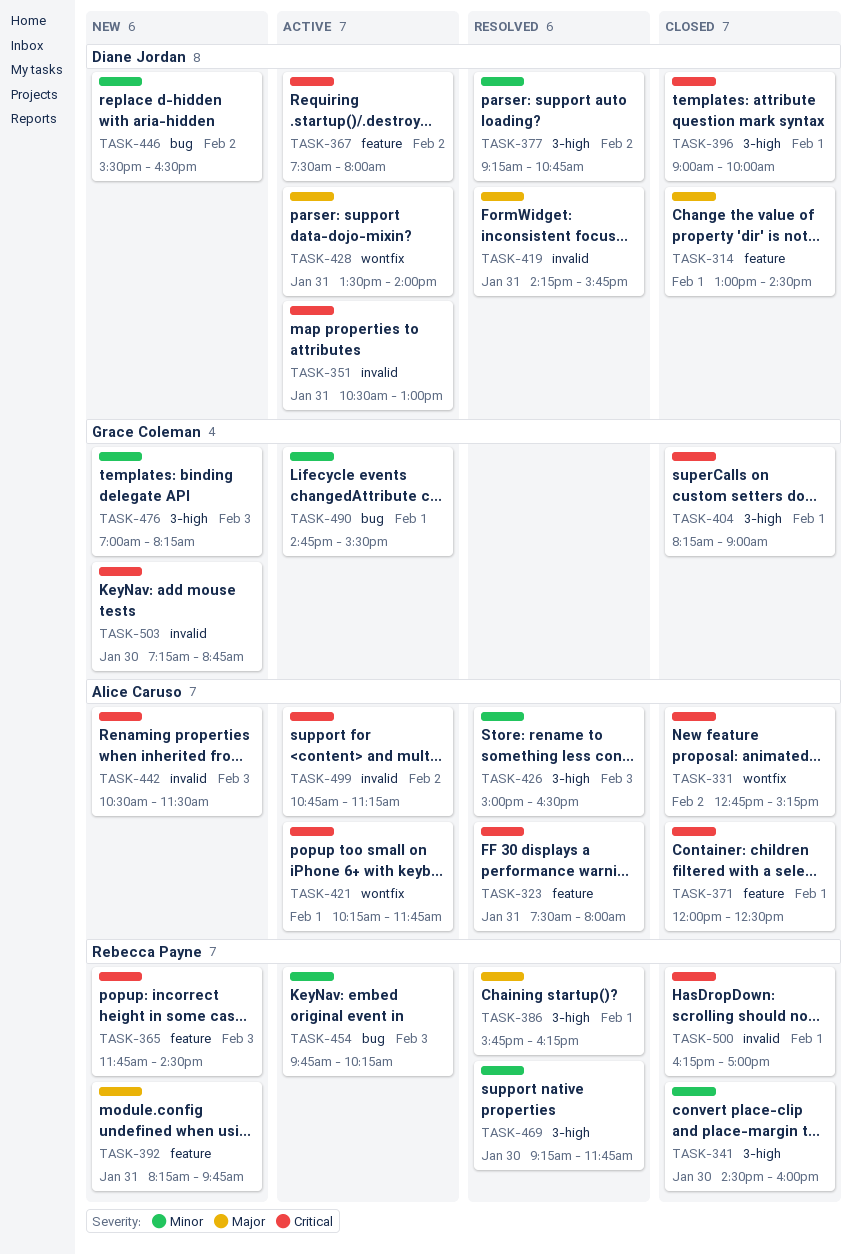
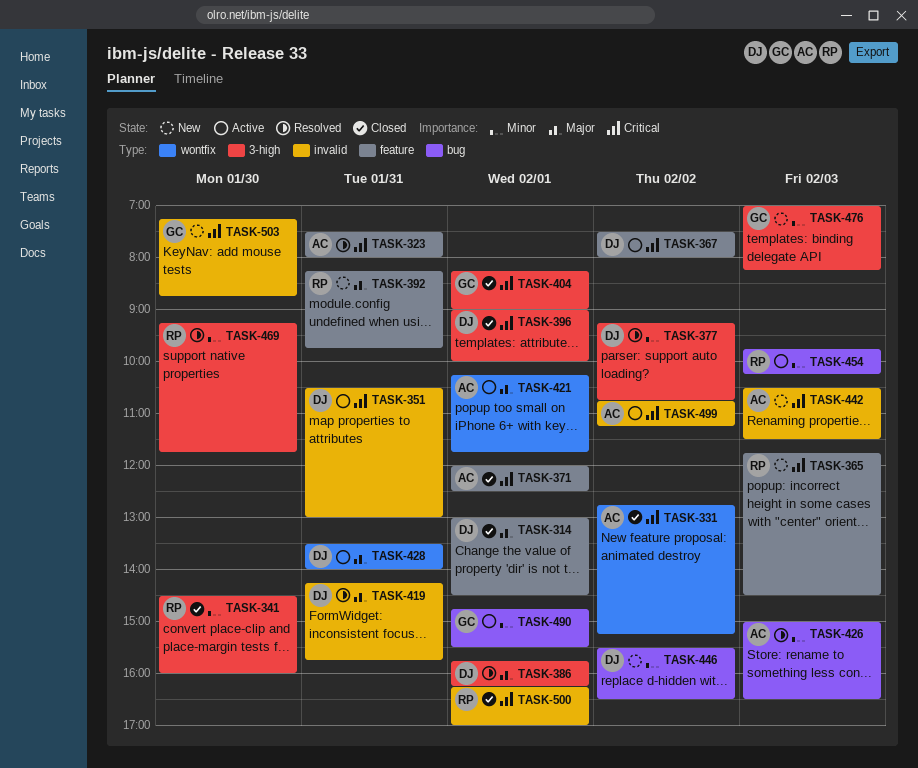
TASK-386, owner: Rebecca Payne -> Diane Jordan
TASK-421, priority: Critical -> Major
TASK-426, label: 3-high -> bug

